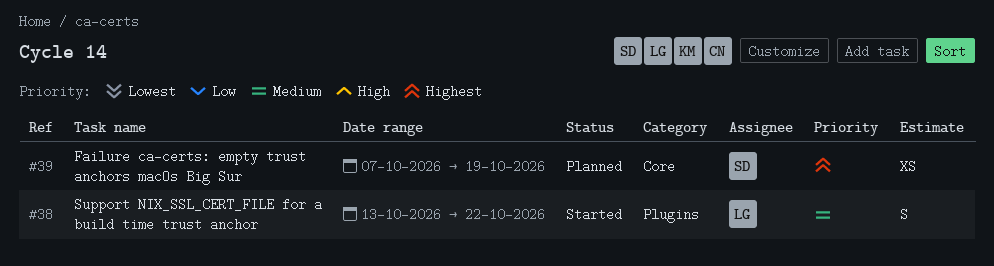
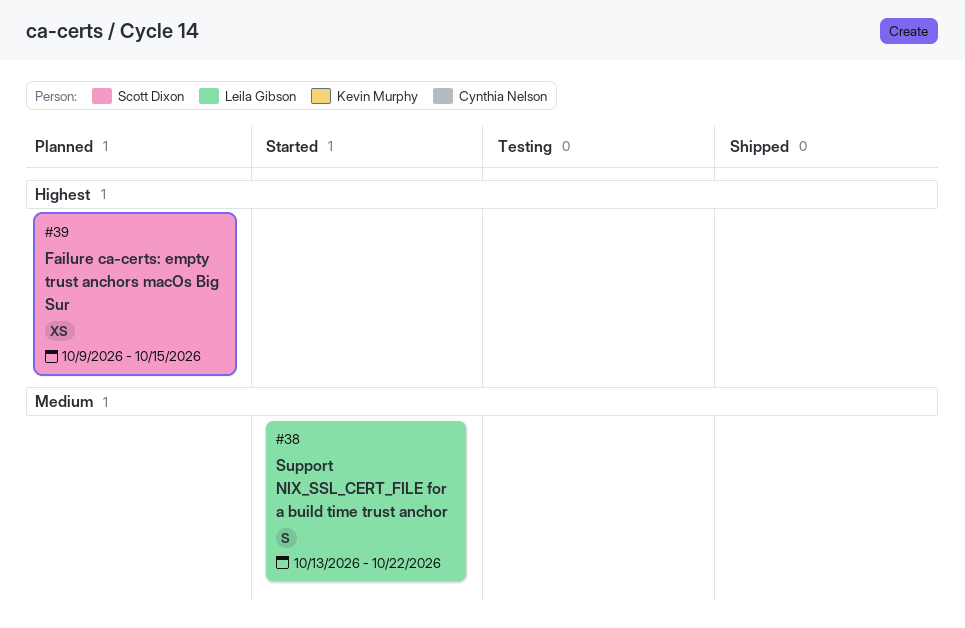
#39, start: Oct 7 -> Oct 9
#39, due: Oct 19 -> Oct 15

